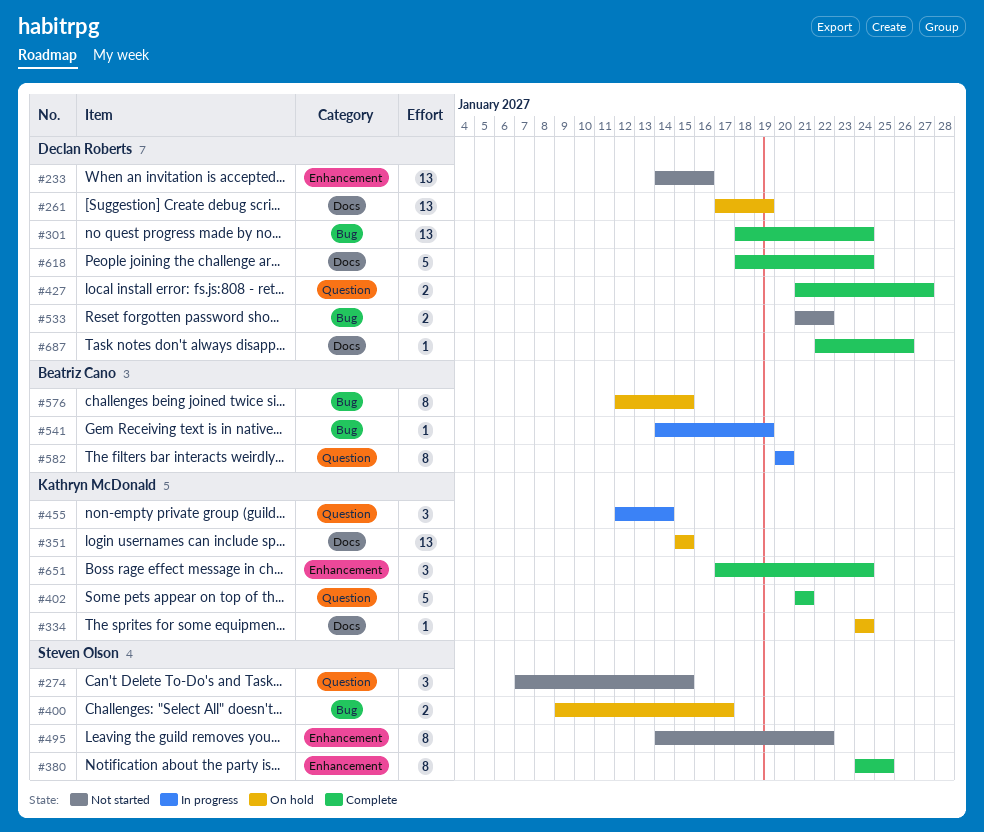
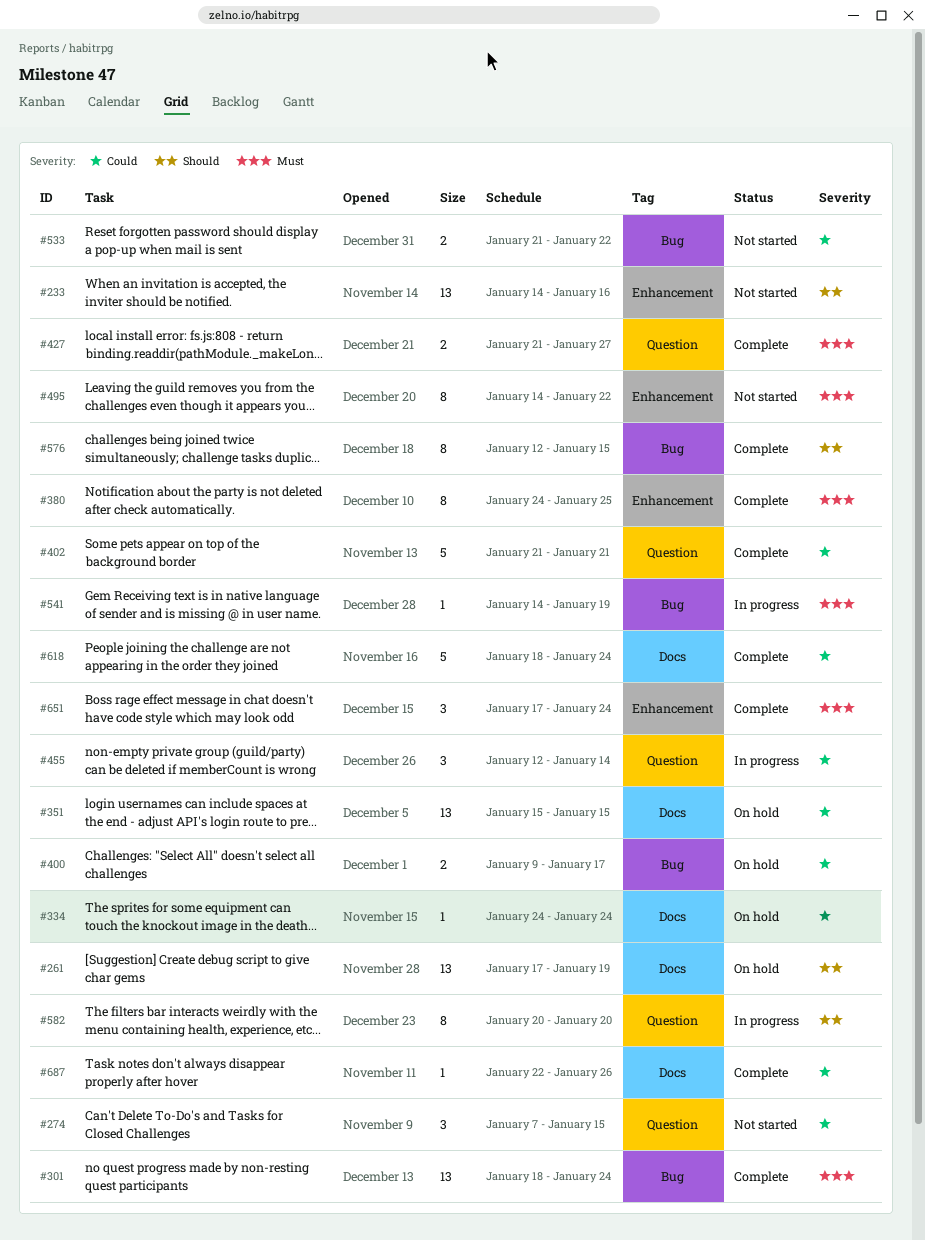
#576, status: On hold -> Complete

